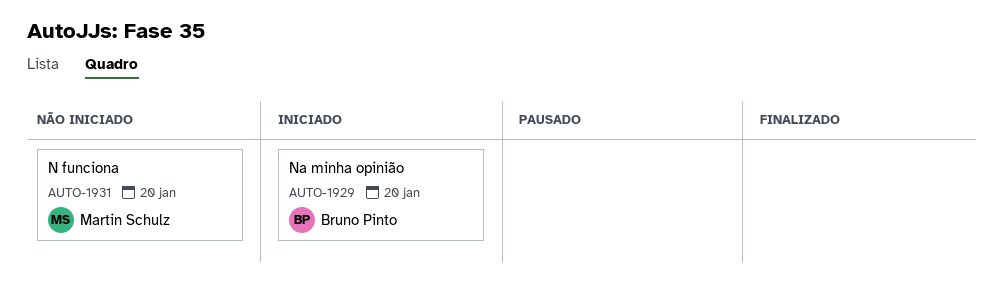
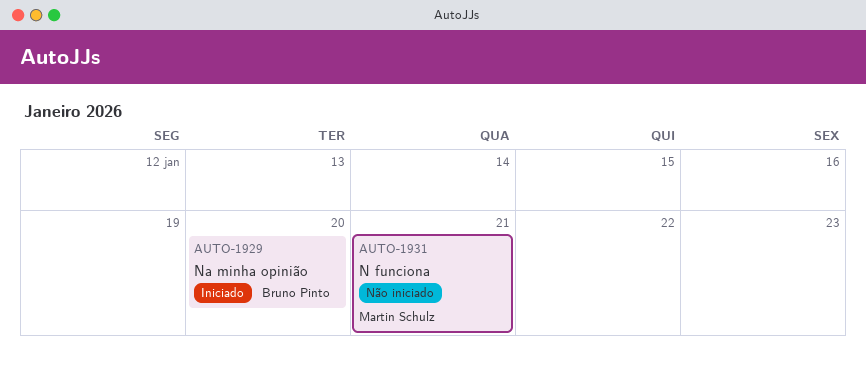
AUTO-1931, due: Jan 20 -> Jan 21

